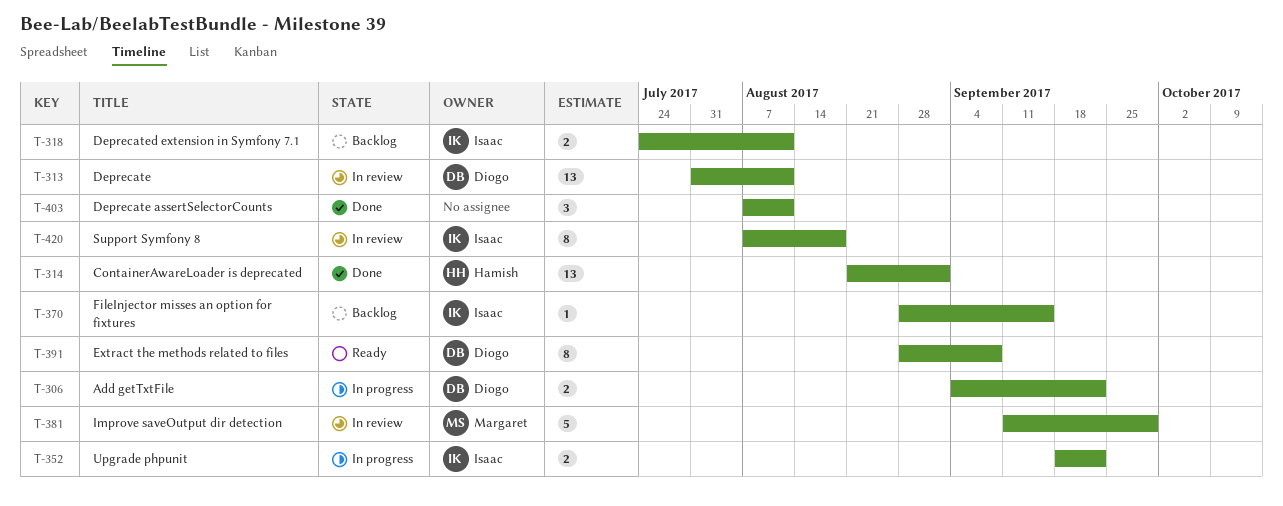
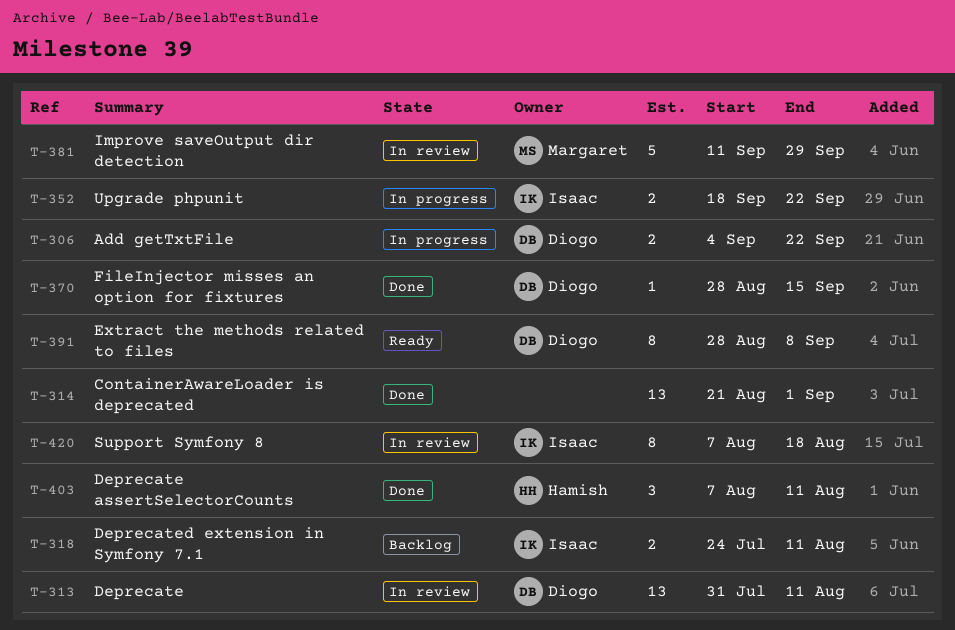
T-314, owner: Hamish -> none
T-370, status: Backlog -> Done
T-370, owner: Isaac -> Diogo
T-403, owner: none -> Hamish

